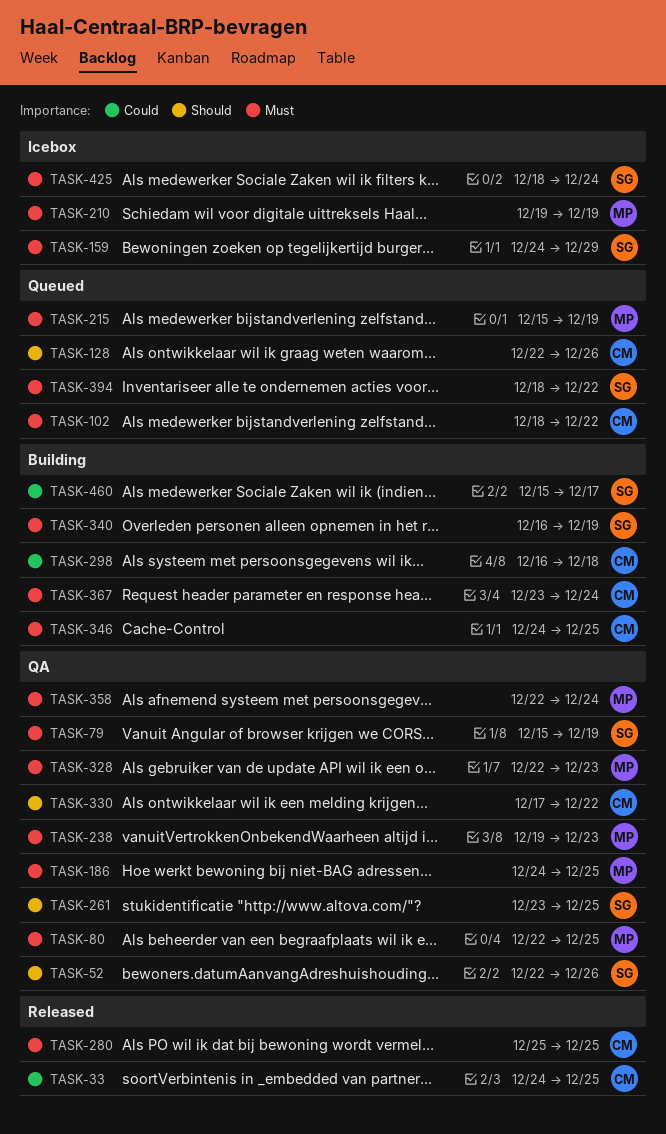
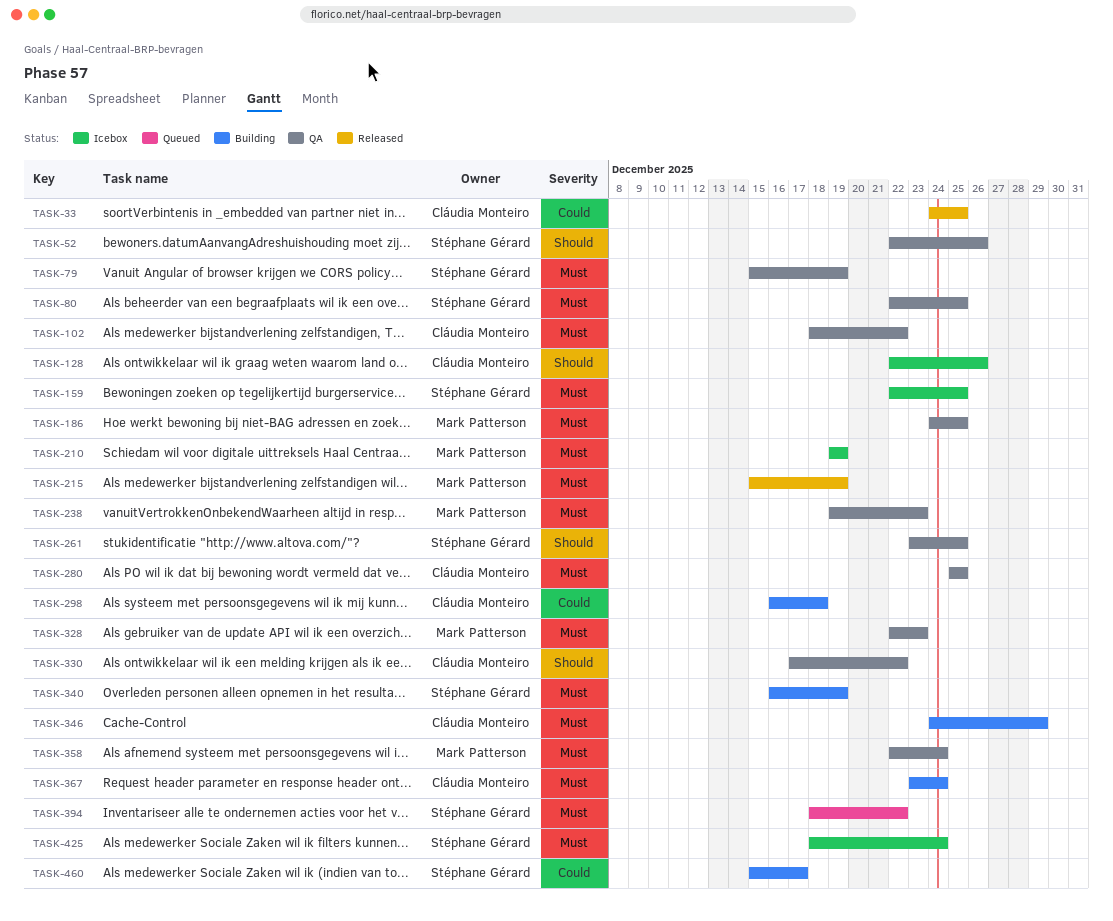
TASK-80, owner: Mark Patterson -> Stéphane Gérard
TASK-102, status: Queued -> QA
TASK-128, status: Queued -> Icebox
TASK-159, start: Dec 24 -> Dec 22
TASK-159, due: Dec 29 -> Dec 25
TASK-215, status: Queued -> Released
TASK-280, status: Released -> QA
TASK-346, due: Dec 25 -> Dec 29

